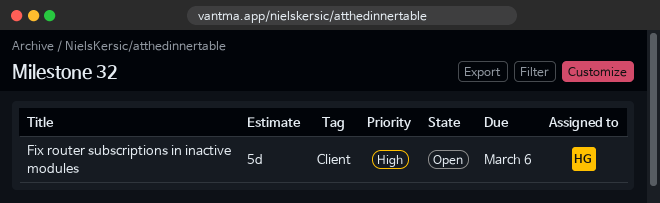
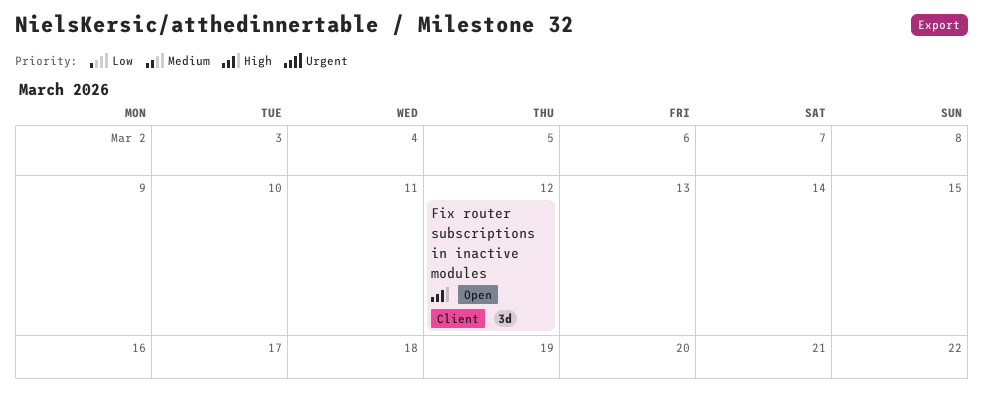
Fix router subscriptions in inactive modules, estimate: 5d -> 3d
Fix router subscriptions in inactive modules, due: Mar 6 -> Mar 12

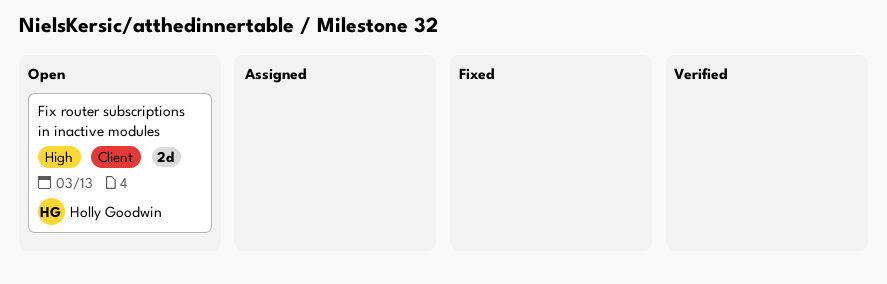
Fix router subscriptions in inactive modules, estimate: 3d -> 2d
Fix router subscriptions in inactive modules, due: Mar 12 -> Mar 13

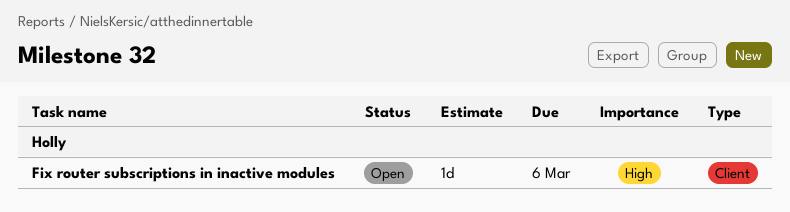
Fix router subscriptions in inactive modules, estimate: 2d -> 1d
Fix router subscriptions in inactive modules, due: Mar 13 -> Mar 6

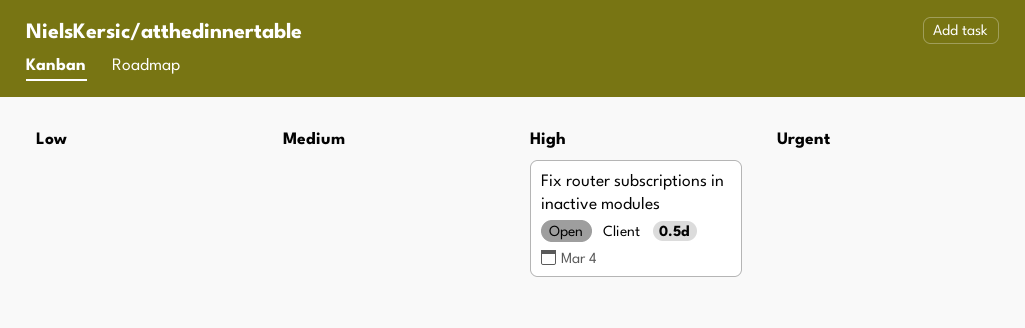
Fix router subscriptions in inactive modules, estimate: 1d -> 0.5d
Fix router subscriptions in inactive modules, due: Mar 6 -> Mar 4

